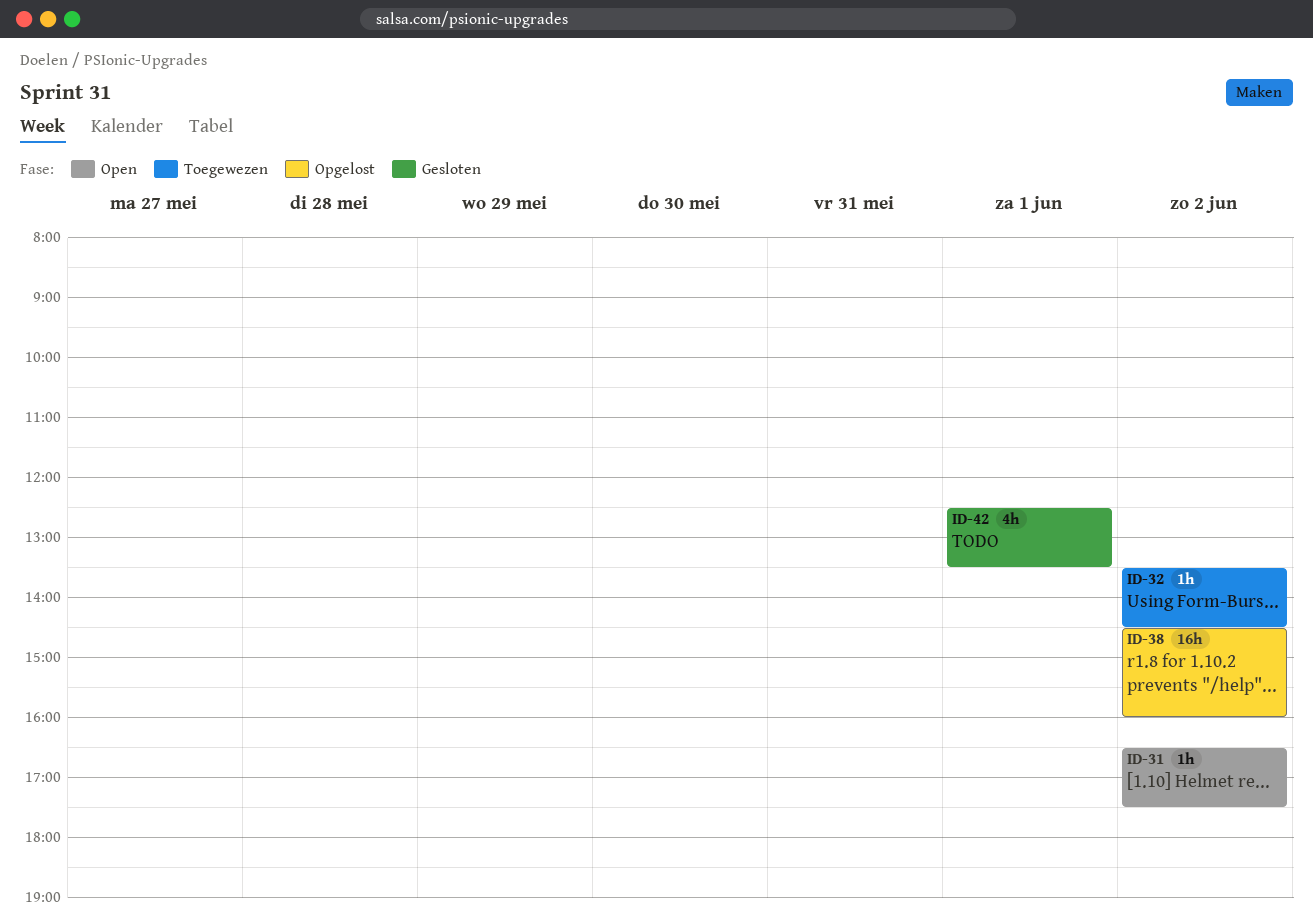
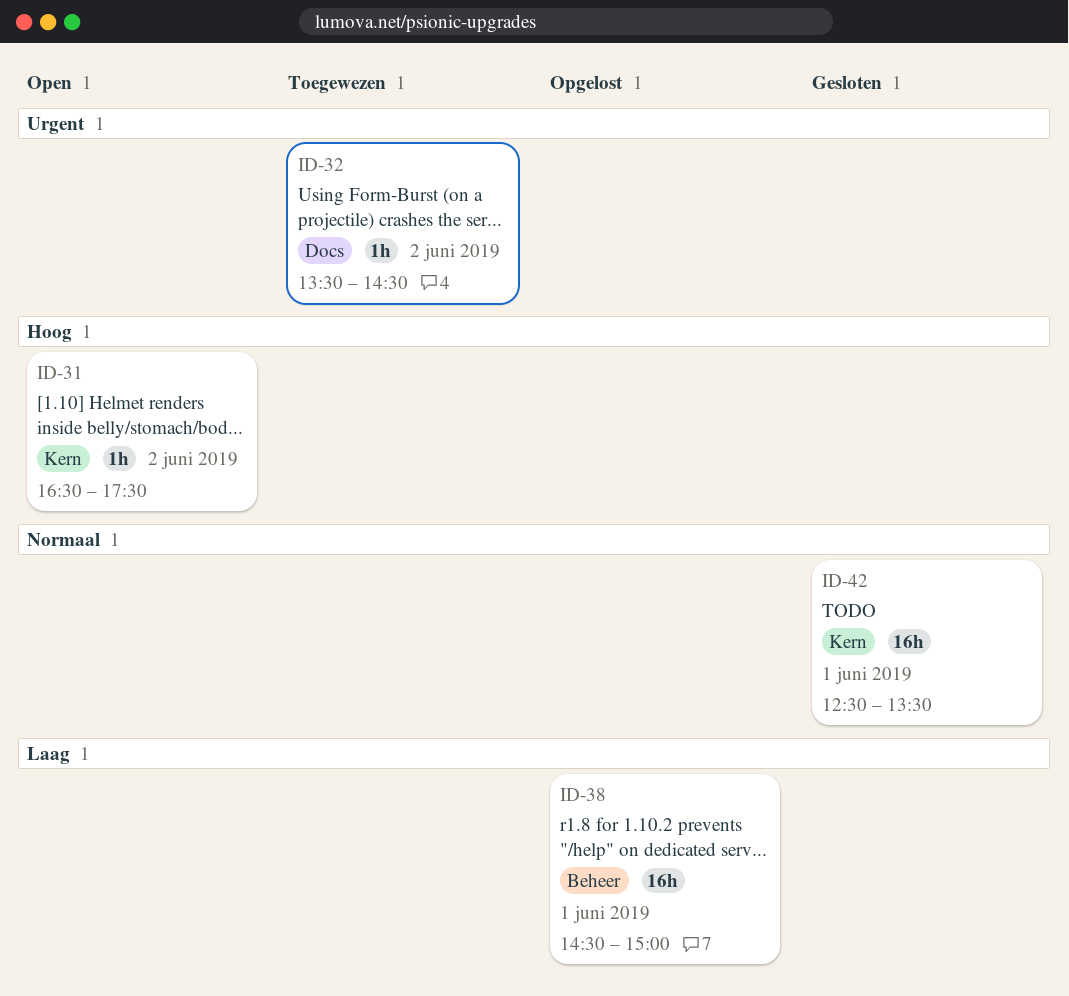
ID-38, day: Jun 2 -> Jun 1
ID-38, ends: 16:00 -> 15:00
ID-42, estimate: 4h -> 16h

